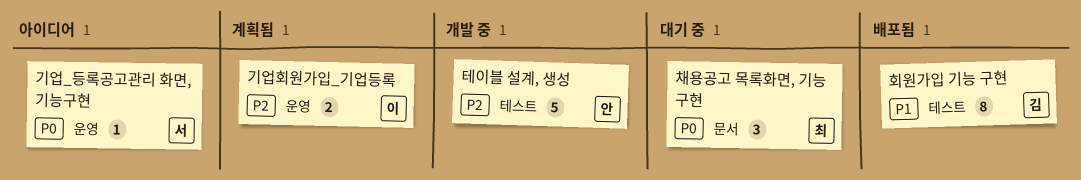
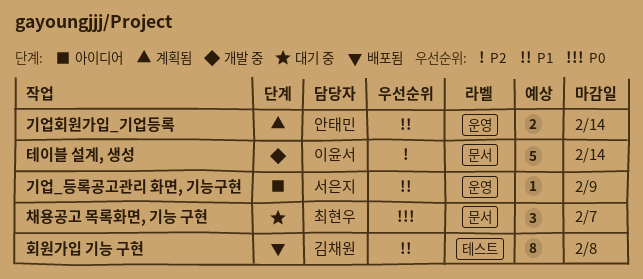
기업_등록공고관리 화면, 기능구현, priority: P0 -> P1
기업회원가입_기업등록, owner: 이윤서 -> 안태민
기업회원가입_기업등록, priority: P2 -> P1
테이블 설계, 생성, owner: 안태민 -> 이윤서
테이블 설계, 생성, label: 테스트 -> 문서

